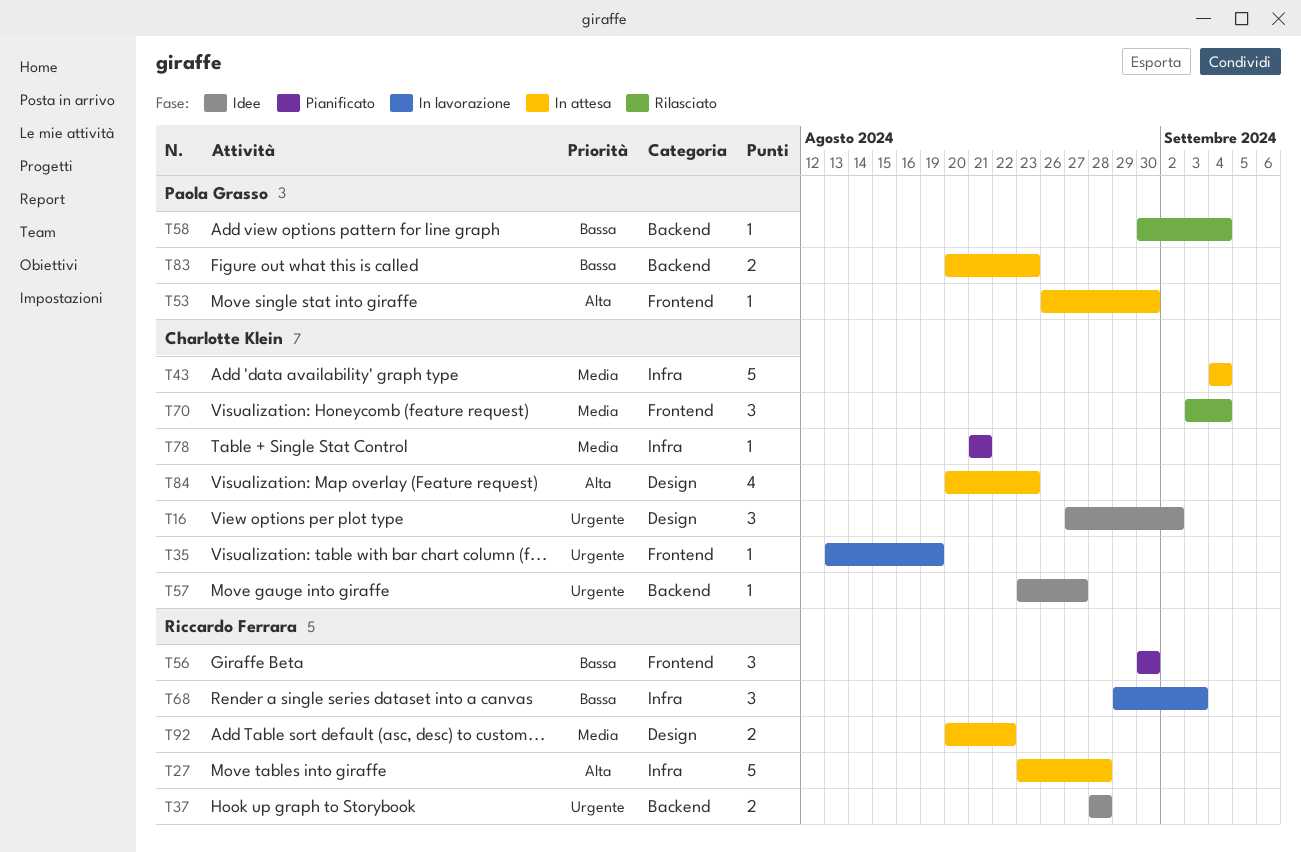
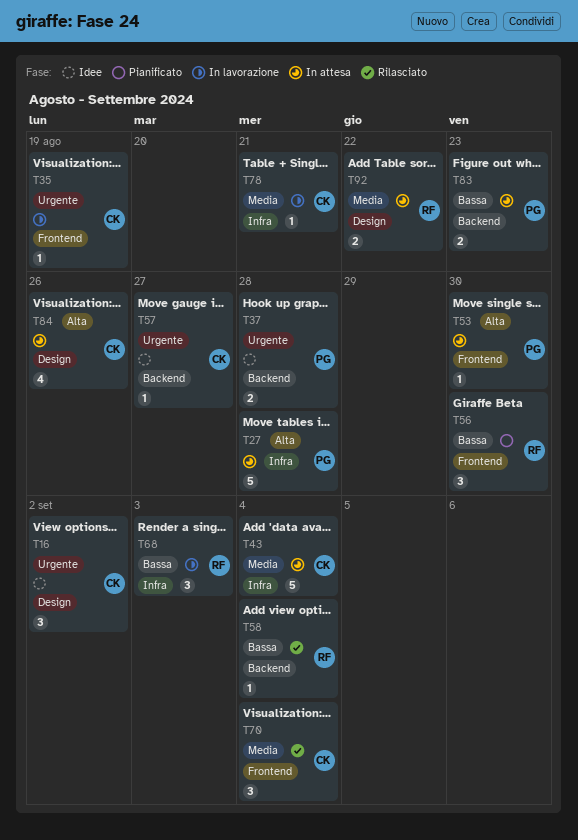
T27, owner: Riccardo Ferrara -> Paola Grasso
T37, owner: Riccardo Ferrara -> Paola Grasso
T58, owner: Paola Grasso -> Riccardo Ferrara
T78, status: Pianificato -> In lavorazione
T84, due: Aug 23 -> Aug 26

